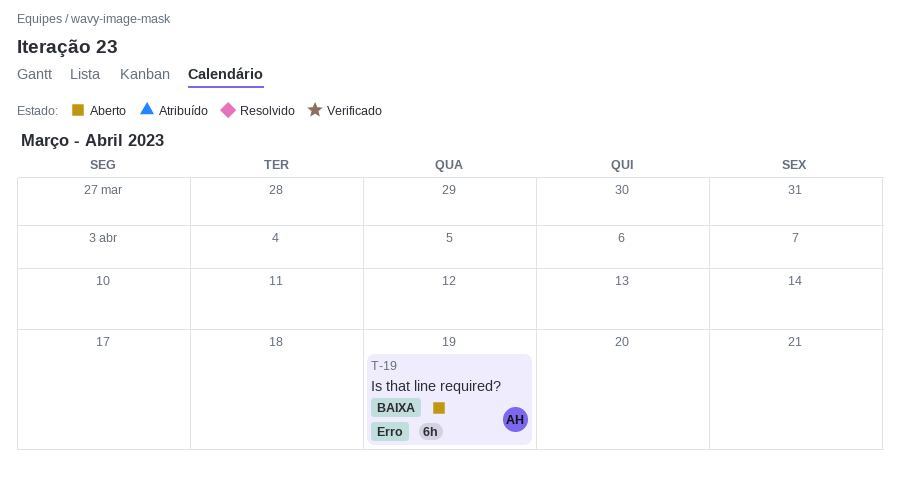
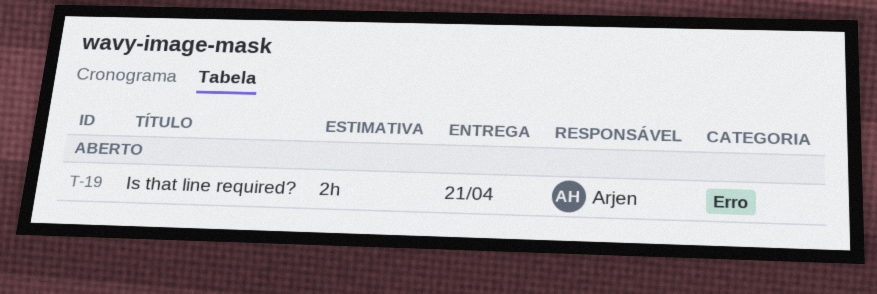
T-19, estimate: 6h -> 2h
T-19, due: Apr 19 -> Apr 21

